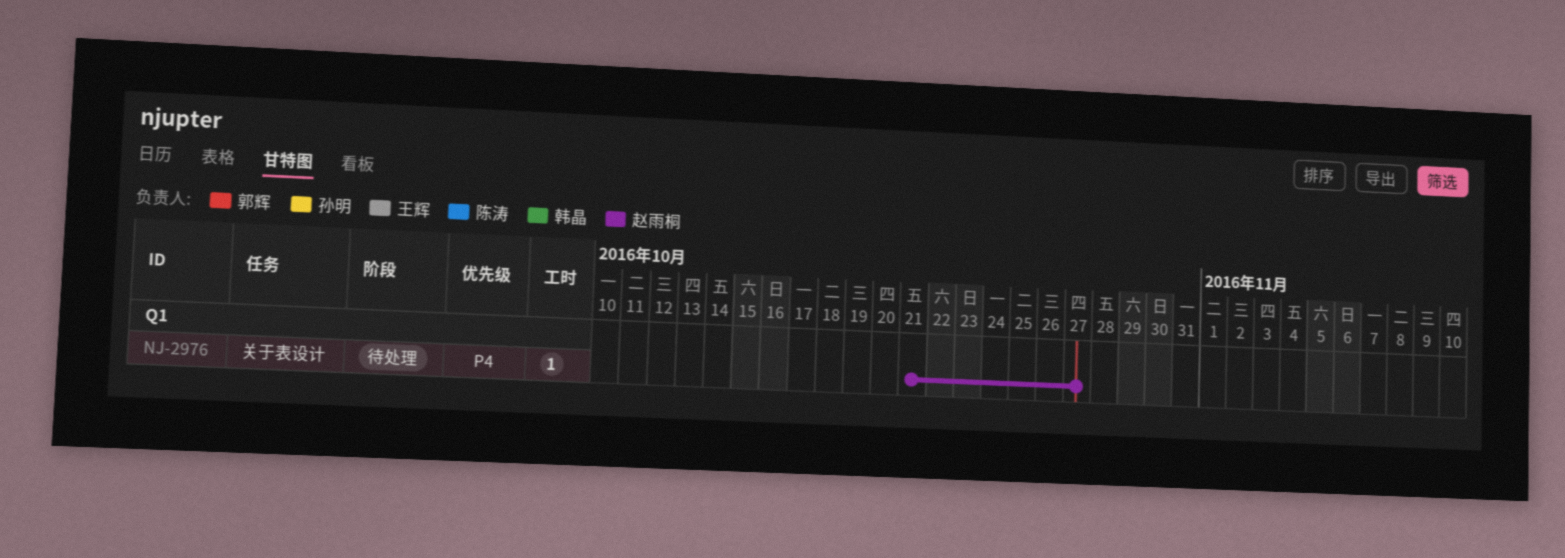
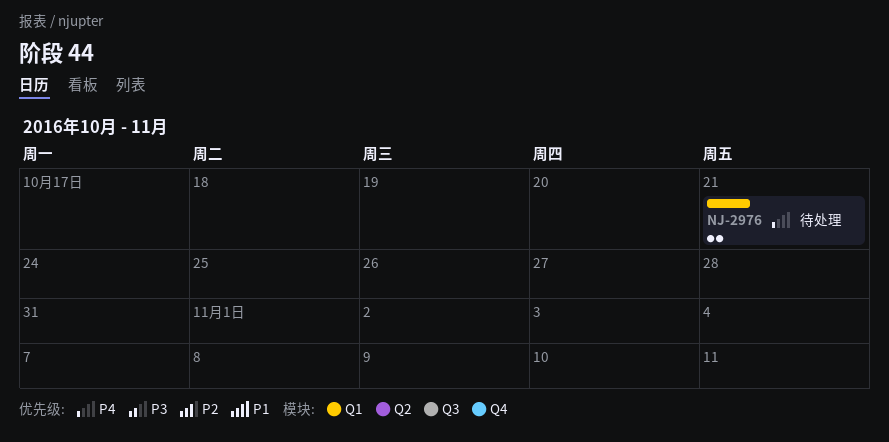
NJ-2976, estimate: 1 -> 2
NJ-2976, due: Oct 27 -> Oct 21

